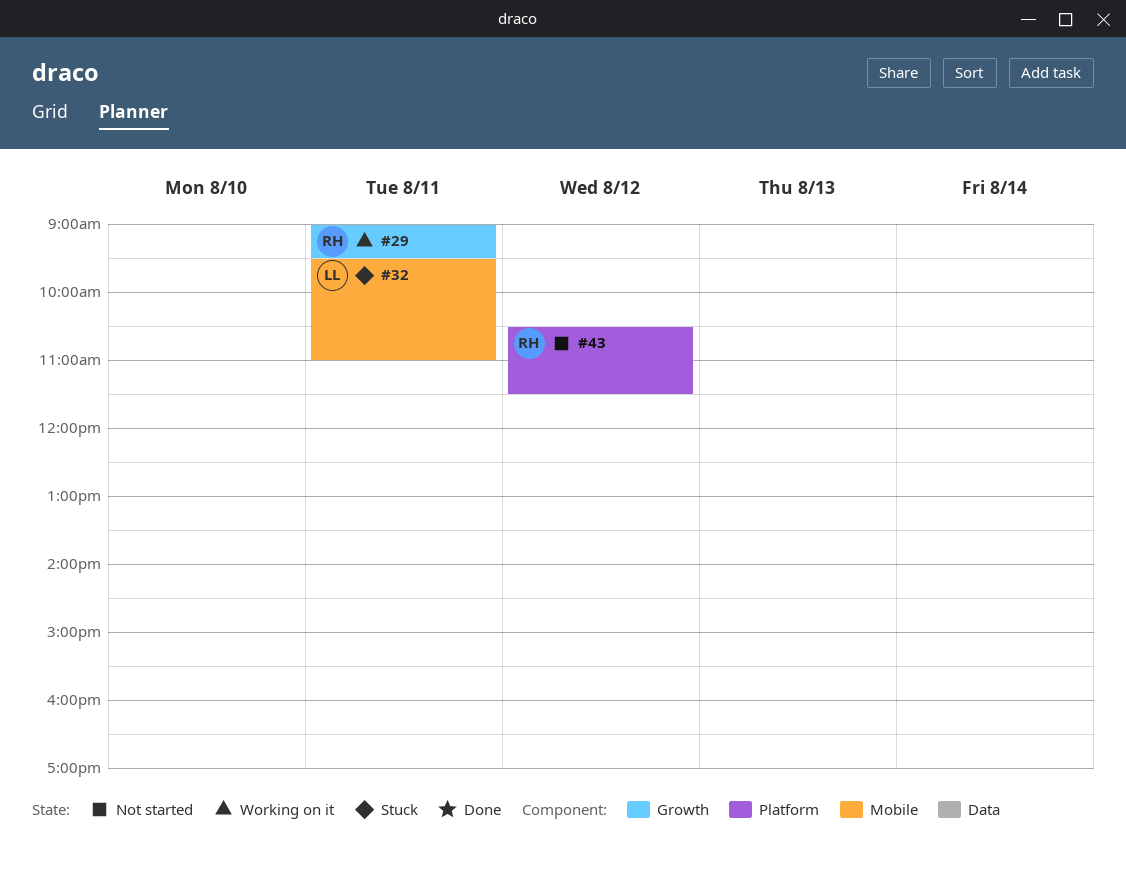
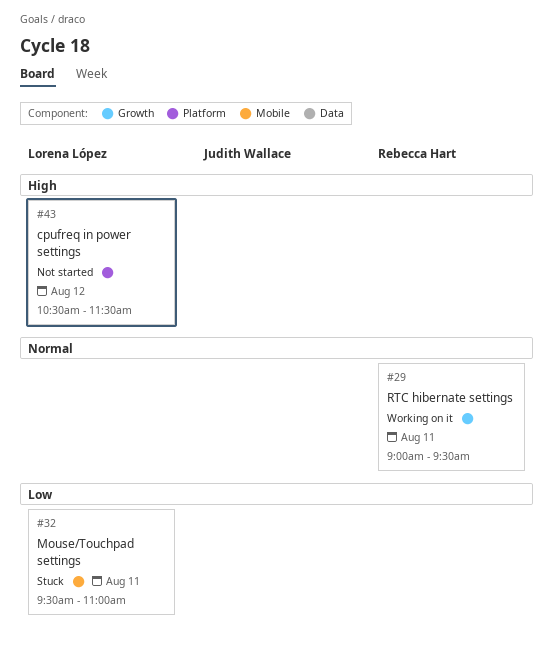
#43, owner: Rebecca Hart -> Lorena López

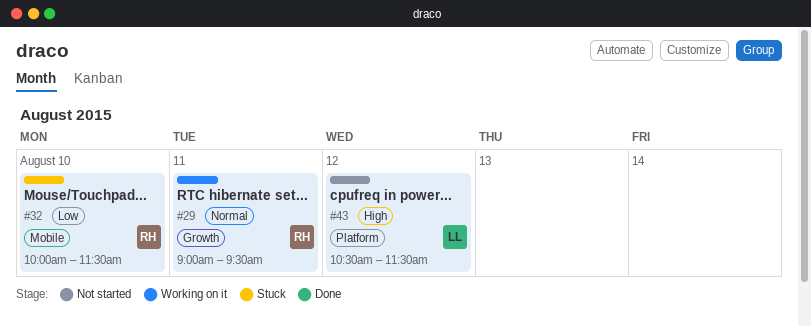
#32, owner: Lorena López -> Rebecca Hart
#32, day: Aug 11 -> Aug 10
#32, begins: 09:30 -> 10:00
#32, ends: 11:00 -> 11:30

